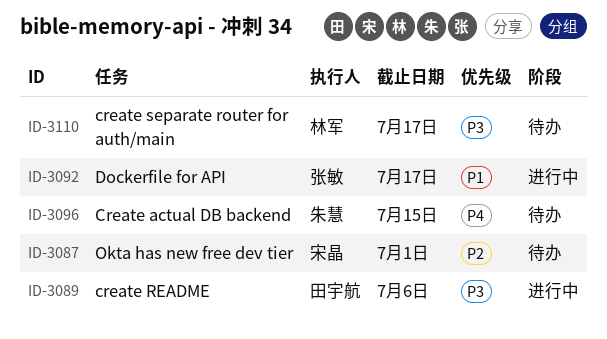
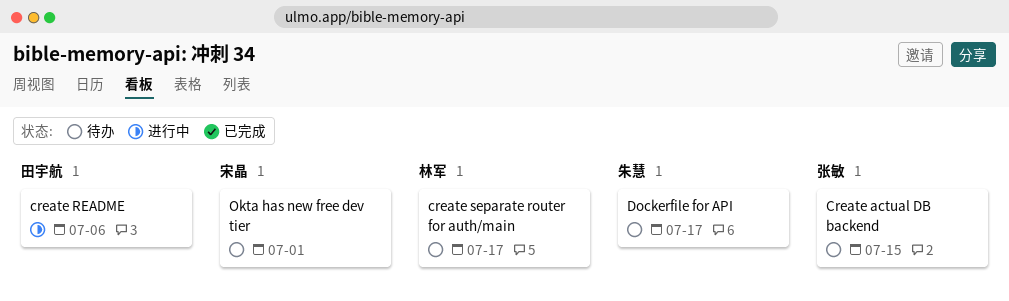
Create actual DB backend, owner: 朱慧 -> 张敏
Dockerfile for API, status: 进行中 -> 待办
Dockerfile for API, owner: 张敏 -> 朱慧

